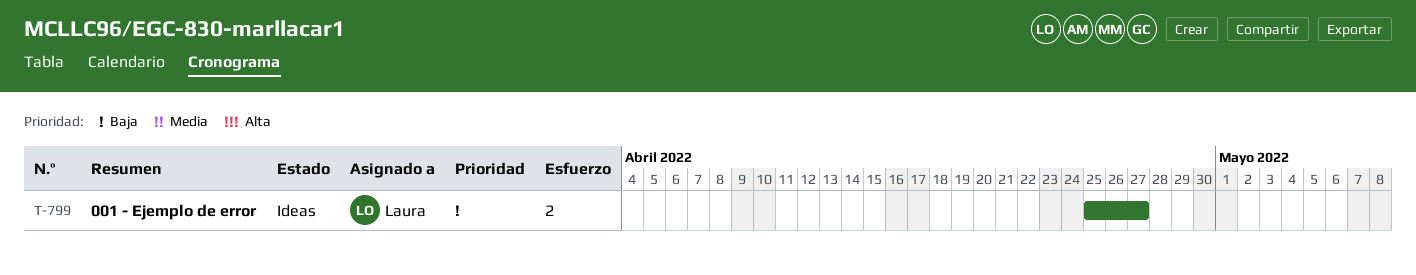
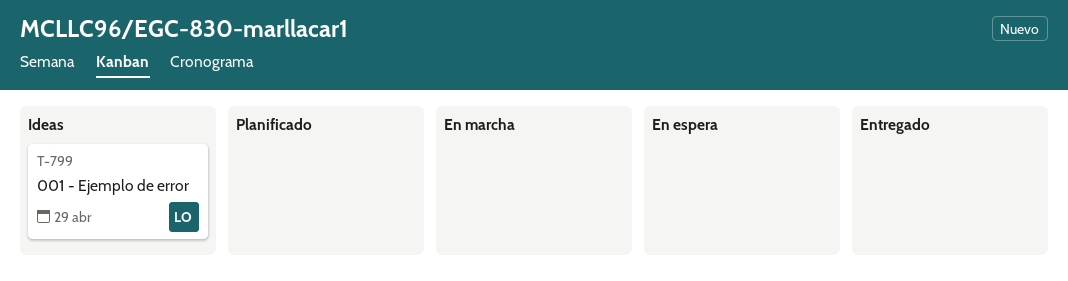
T-799, due: Apr 27 -> Apr 29

